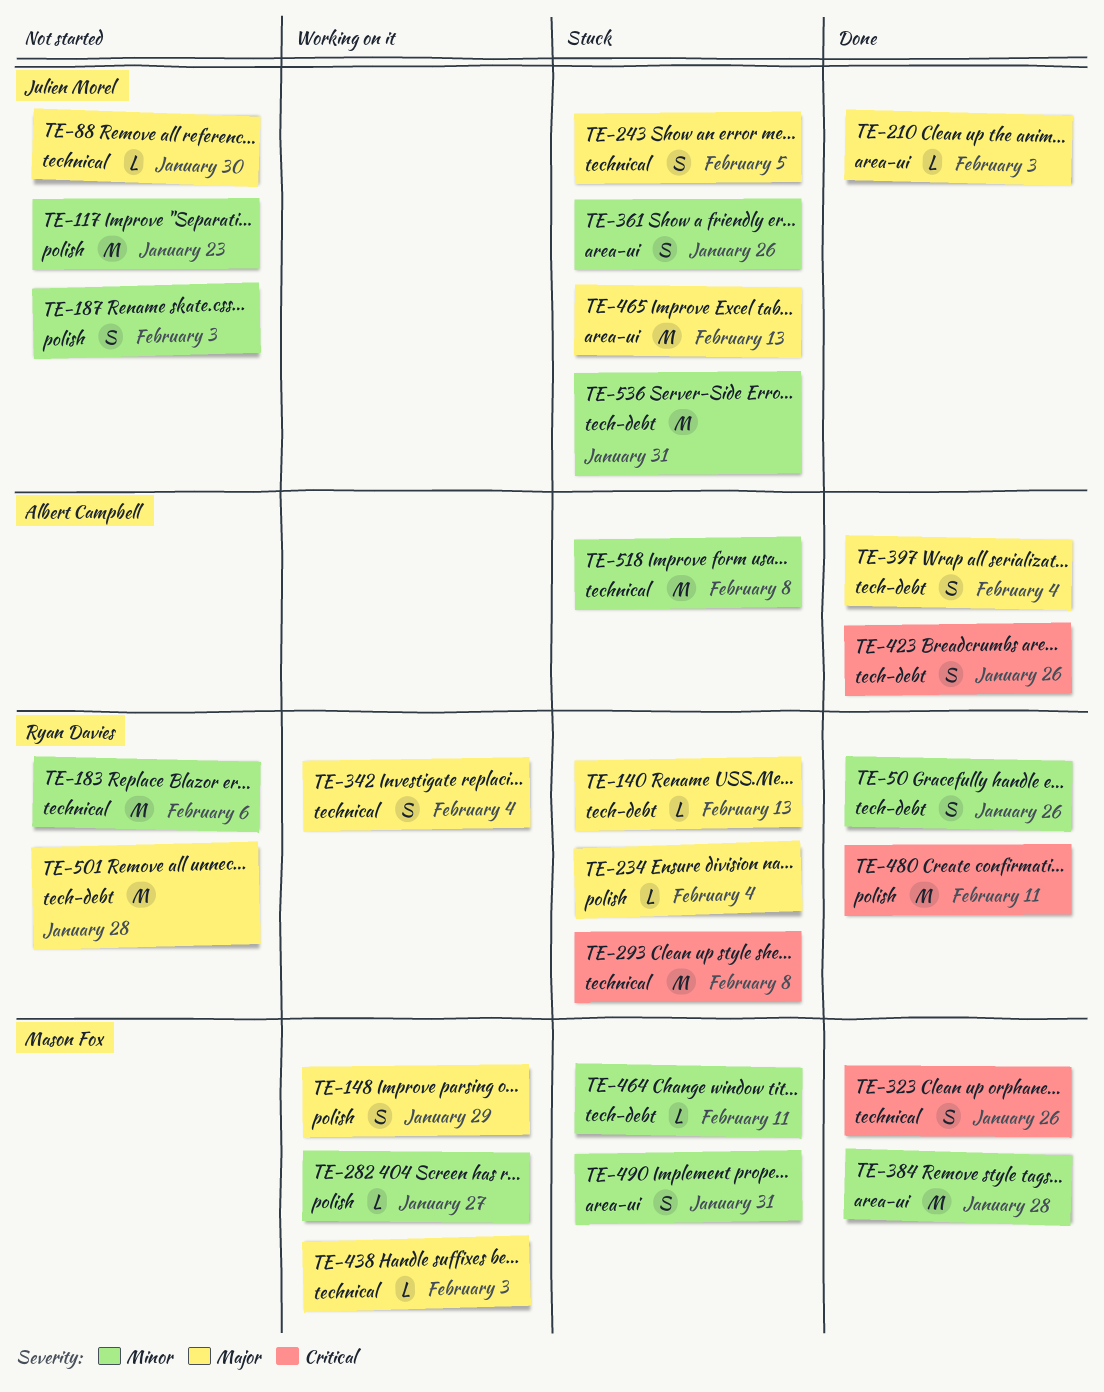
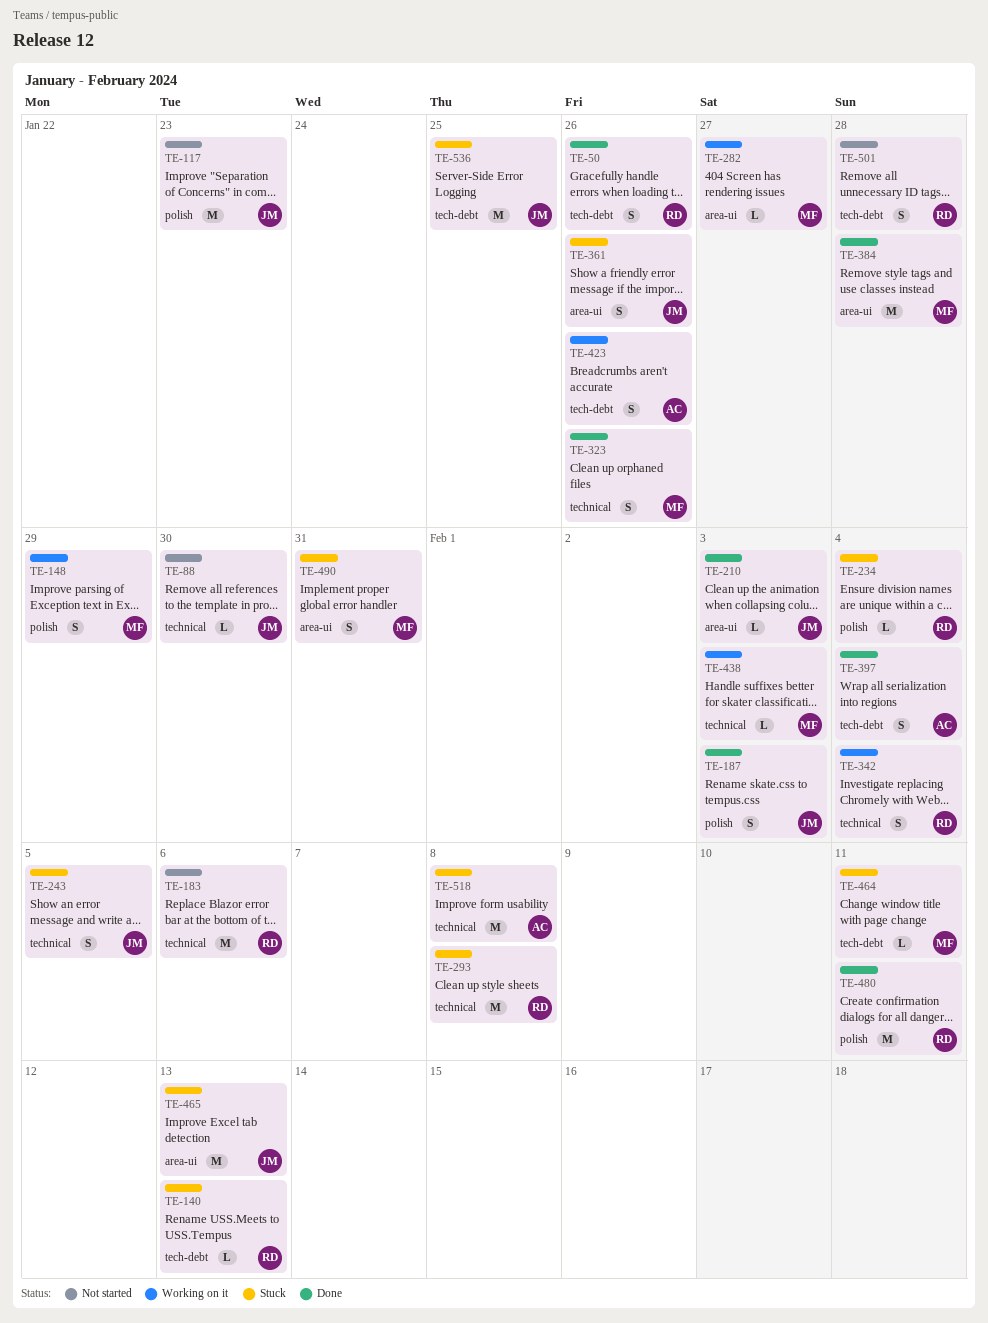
TE-187, status: Not started -> Done
TE-282, label: polish -> area-ui
TE-423, status: Done -> Working on it
TE-501, estimate: M -> S
TE-536, due: Jan 31 -> Jan 25

